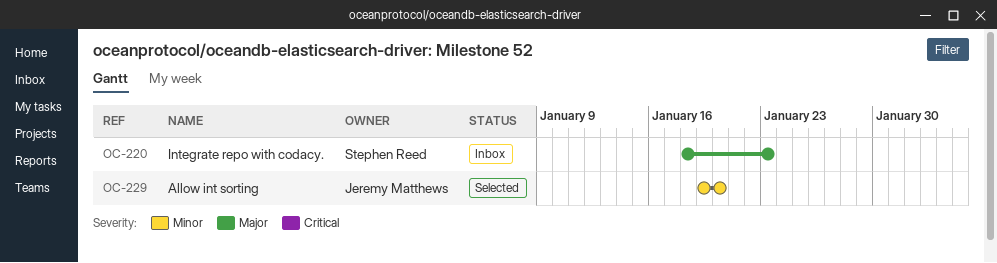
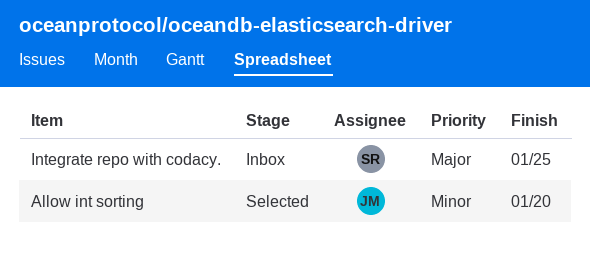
Integrate repo with codacy., due: Jan 23 -> Jan 25

